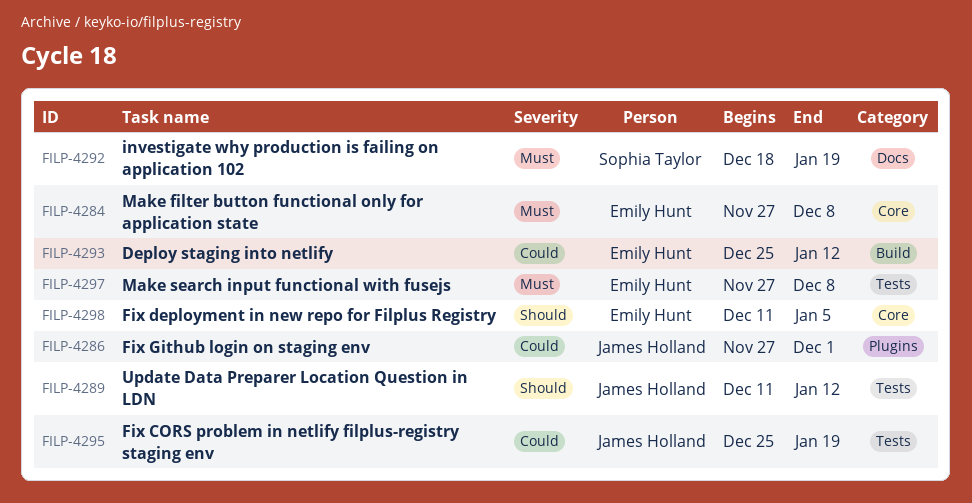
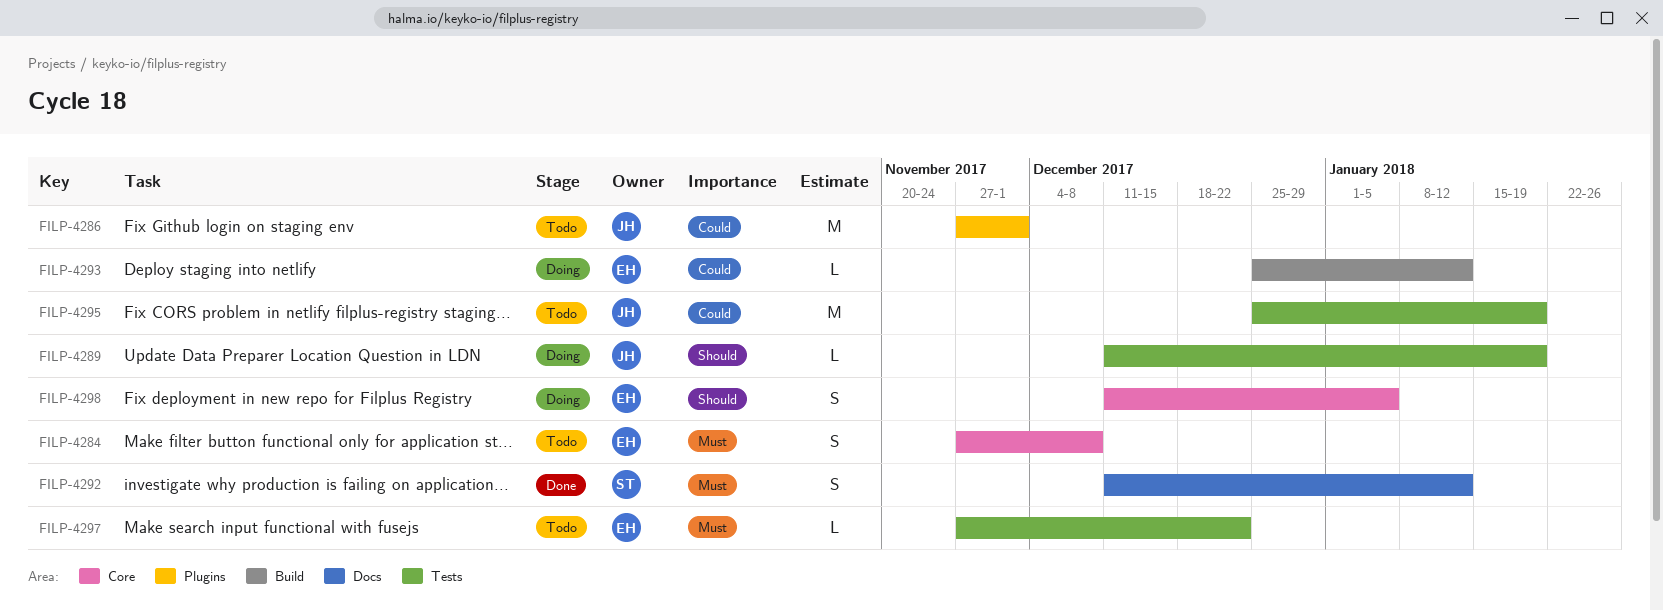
FILP-4289, due: Jan 12 -> Jan 19
FILP-4292, start: Dec 18 -> Dec 11
FILP-4292, due: Jan 19 -> Jan 12
FILP-4297, due: Dec 8 -> Dec 22

